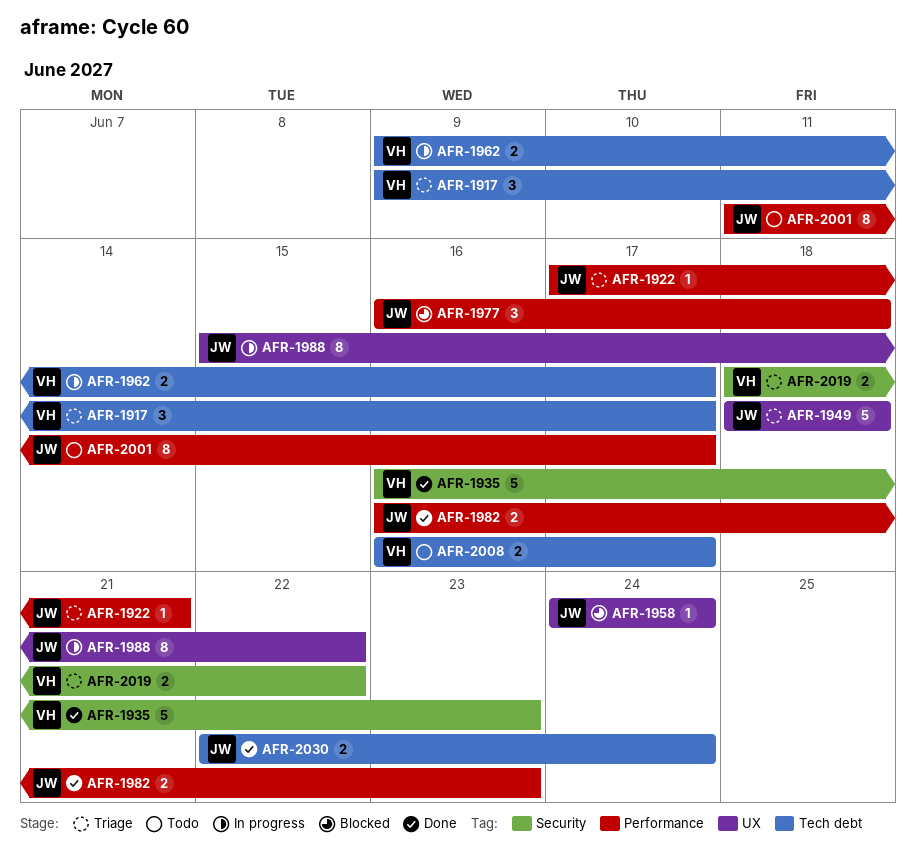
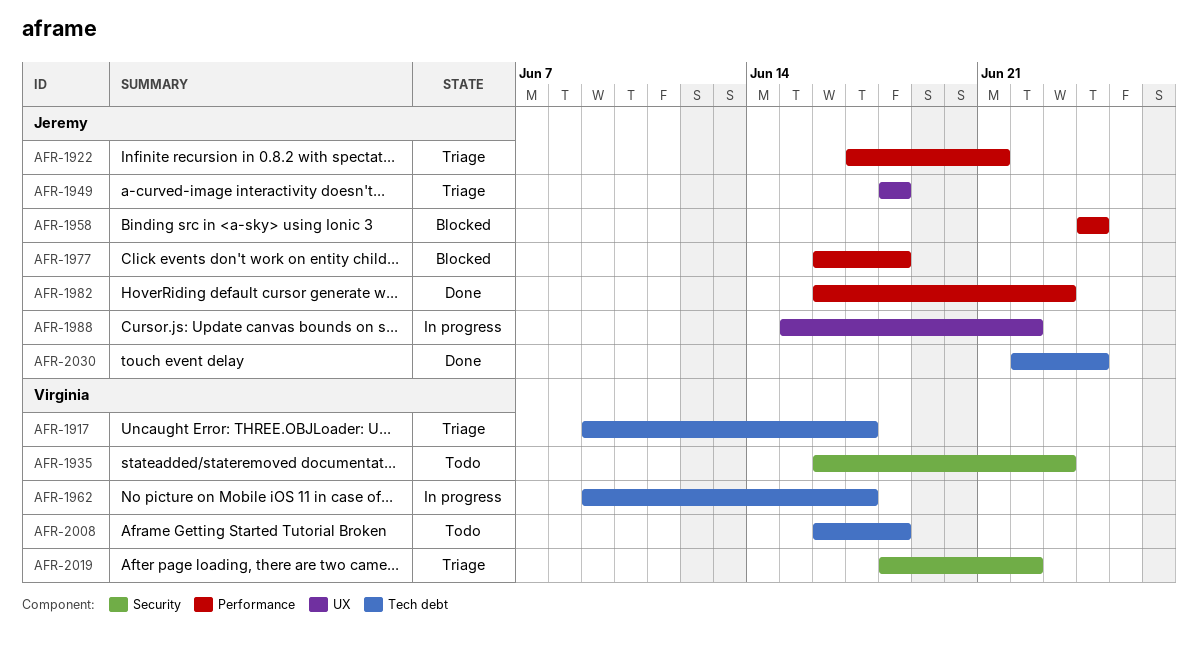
AFR-1935, status: Done -> Todo
AFR-1958, label: UX -> Performance
AFR-2001: present -> none
AFR-2008, due: Jun 17 -> Jun 18

